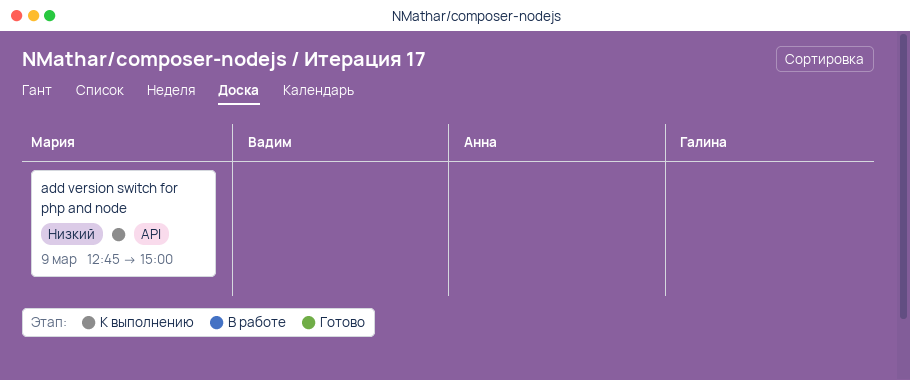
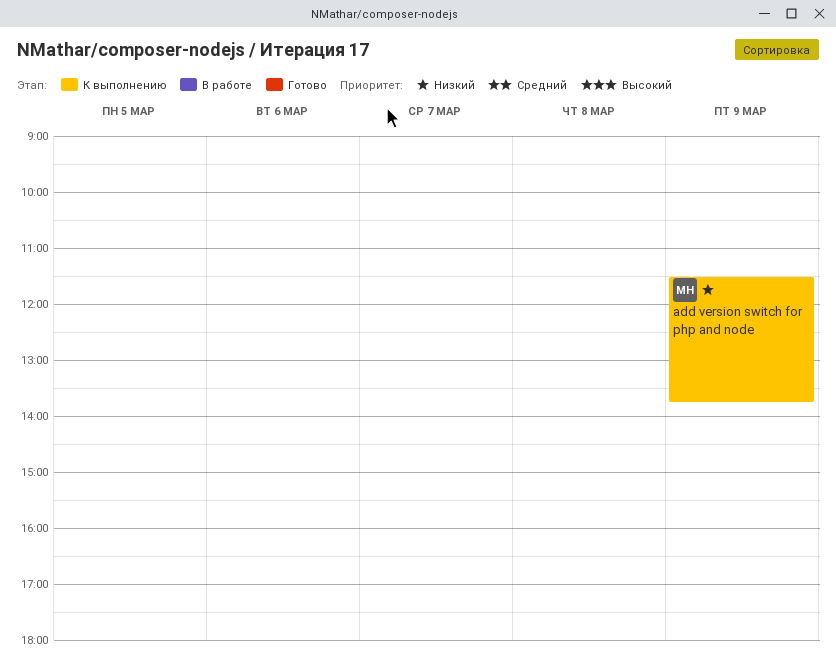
add version switch for php and node, begins: 12:45 -> 11:30
add version switch for php and node, ends: 15:00 -> 13:45

